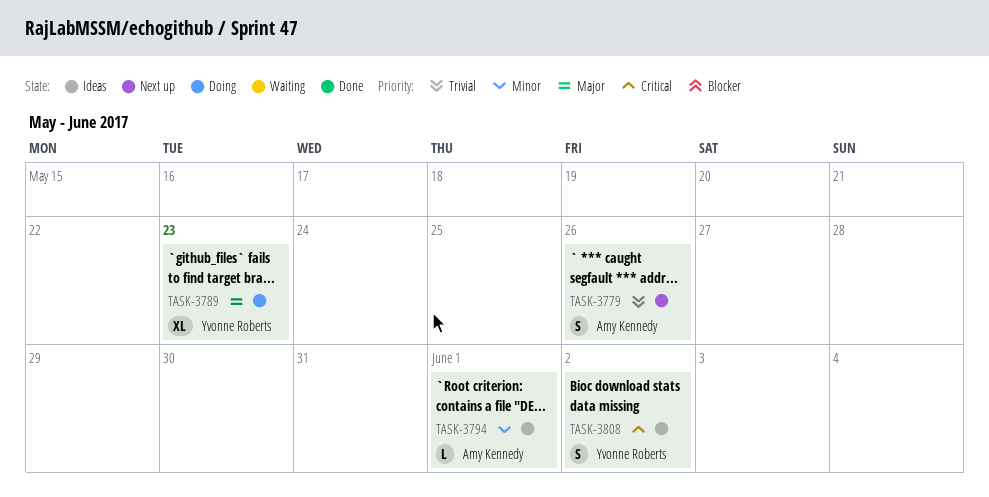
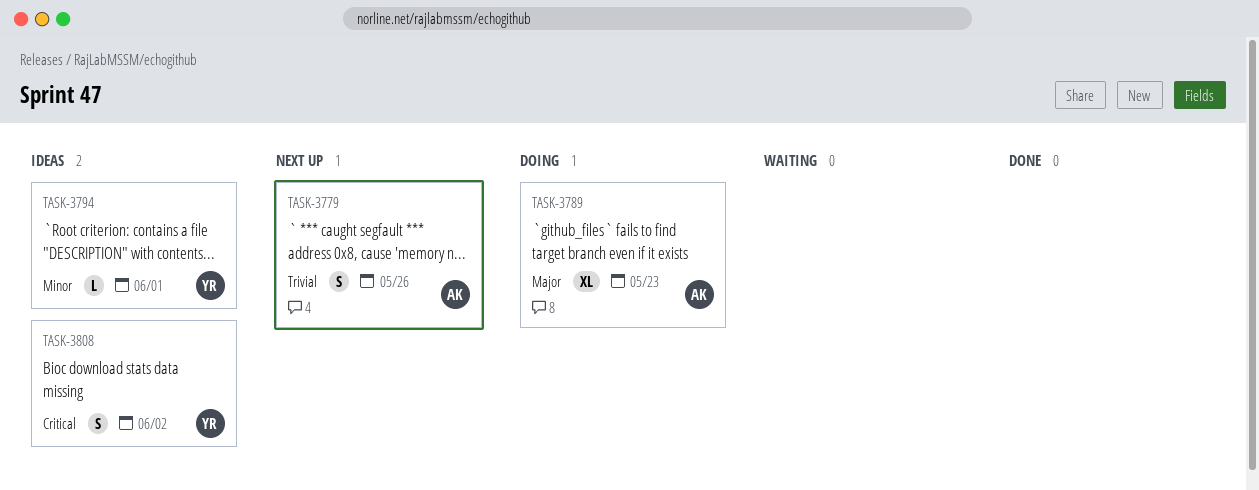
TASK-3789, owner: Yvonne Roberts -> Amy Kennedy
TASK-3794, owner: Amy Kennedy -> Yvonne Roberts

